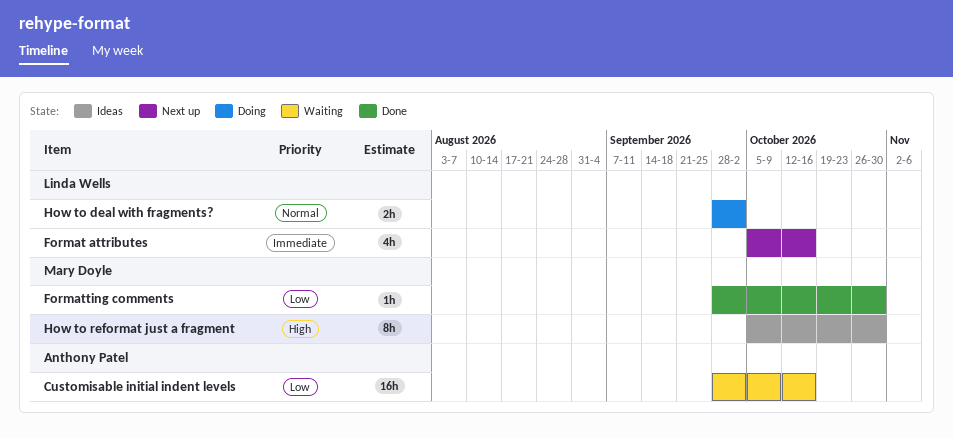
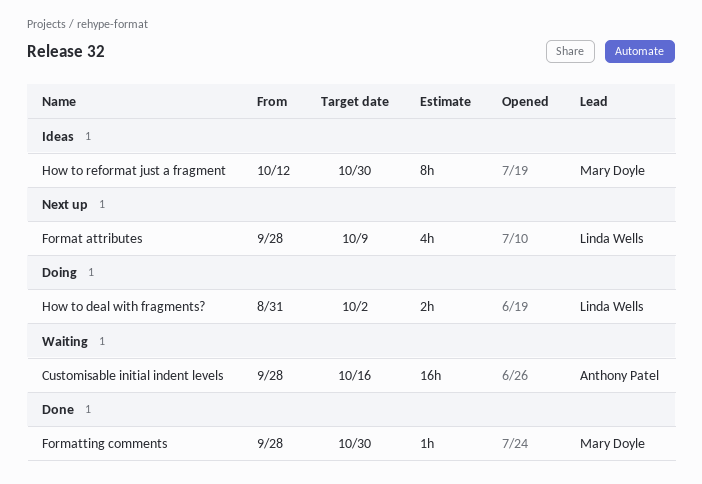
Format attributes, start: Oct 5 -> Sep 28
Format attributes, due: Oct 16 -> Oct 9
How to deal with fragments?, start: Sep 28 -> Aug 31
How to reformat just a fragment, start: Oct 5 -> Oct 12

